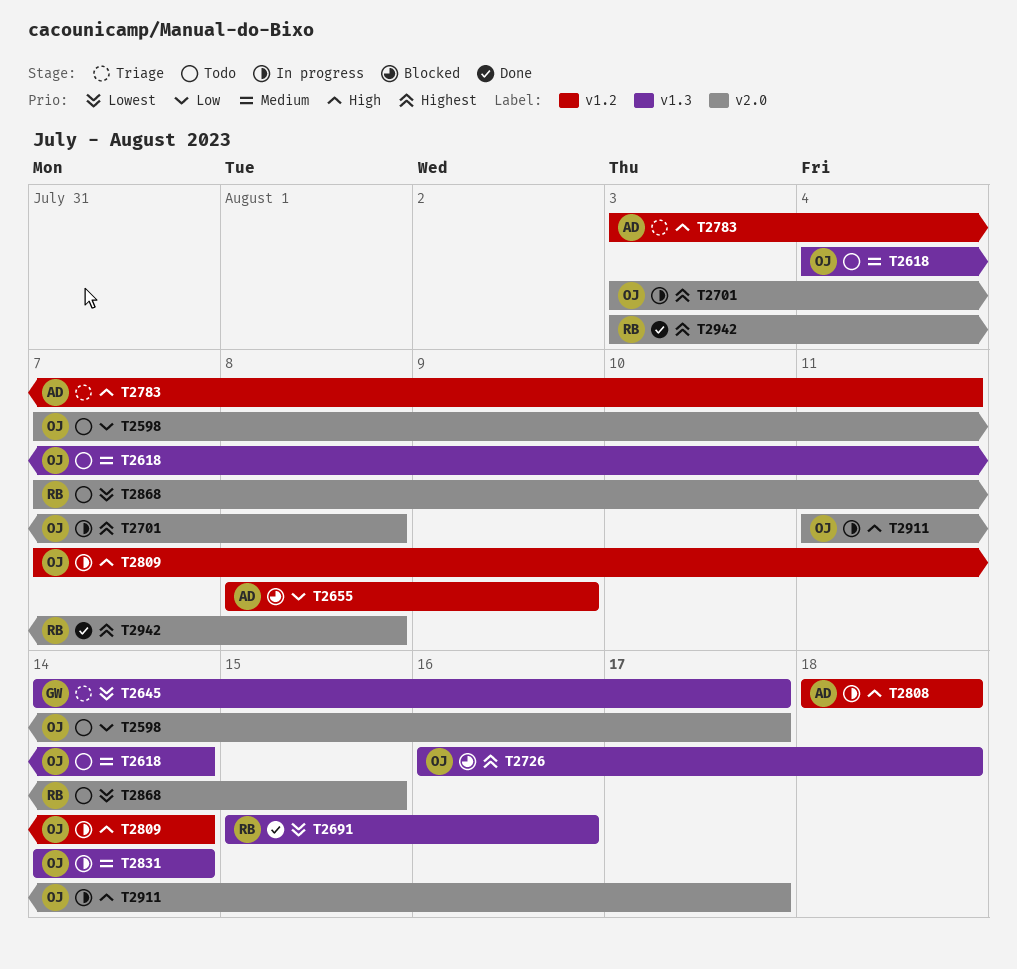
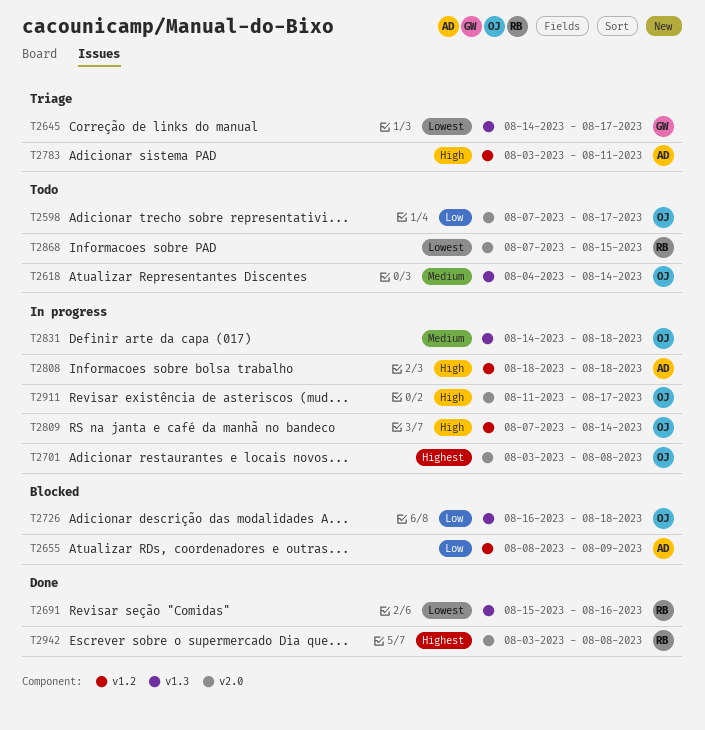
T2726, priority: Highest -> Low
T2831, due: Aug 14 -> Aug 18

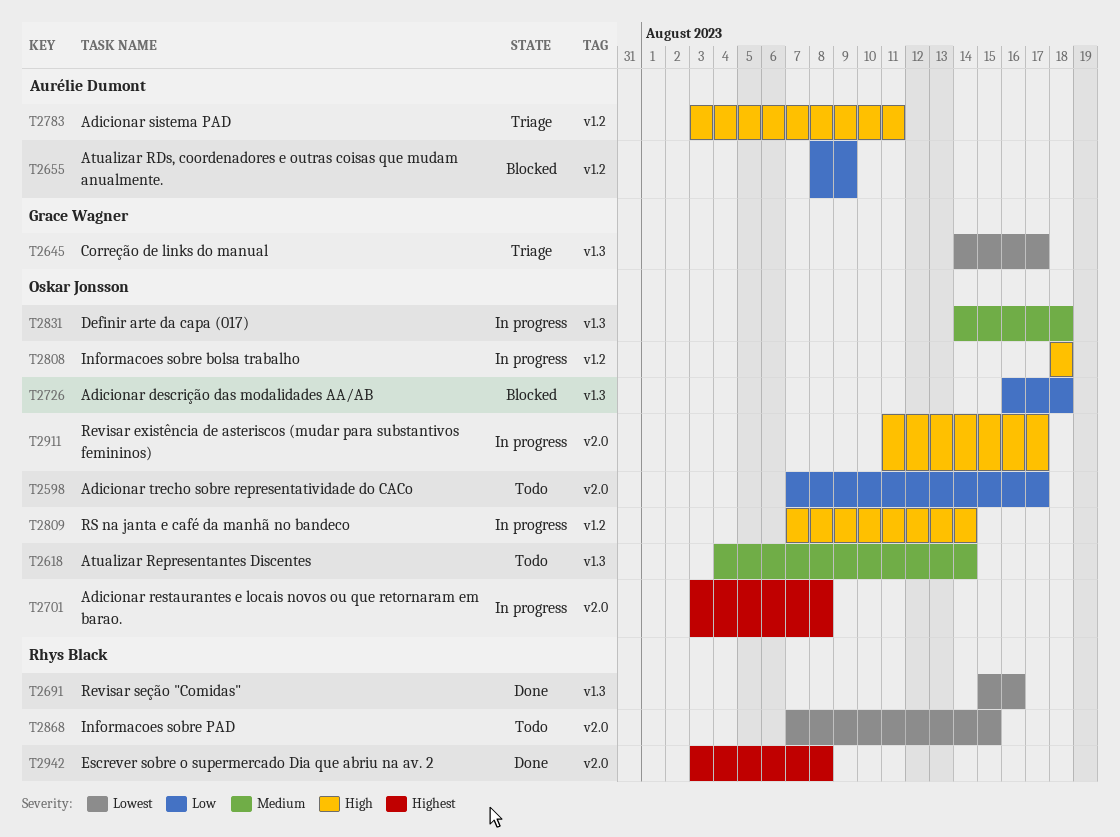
T2808, owner: Aurélie Dumont -> Oskar Jonsson

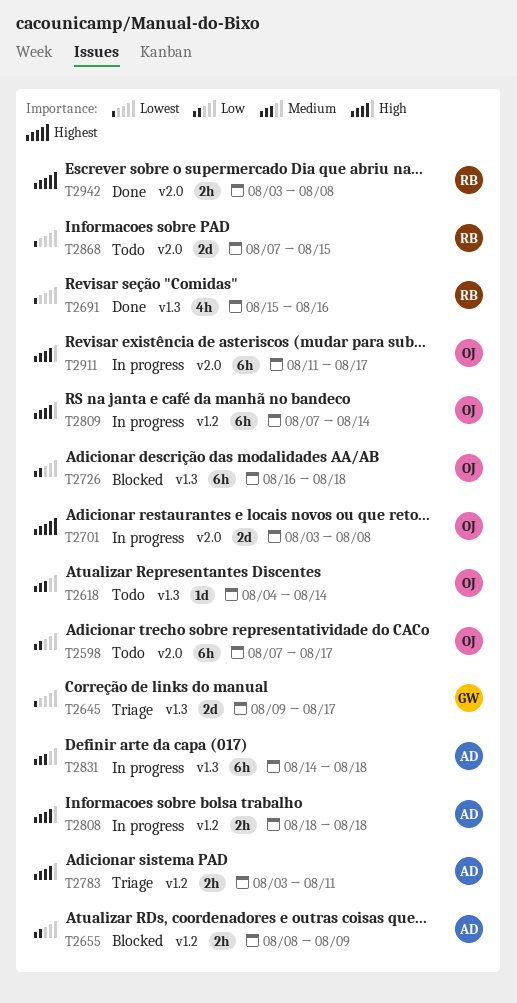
T2645, start: Aug 14 -> Aug 9
T2808, owner: Oskar Jonsson -> Aurélie Dumont
T2831, owner: Oskar Jonsson -> Aurélie Dumont

